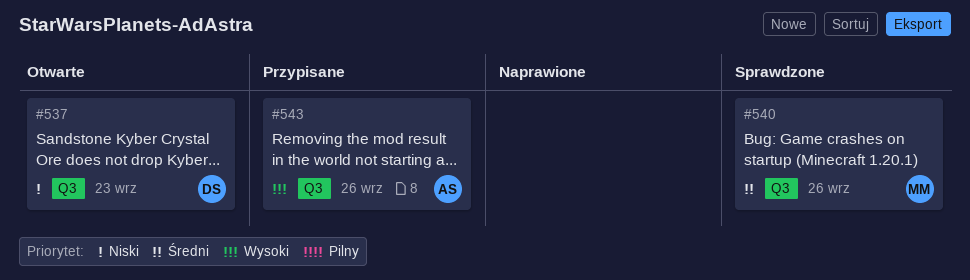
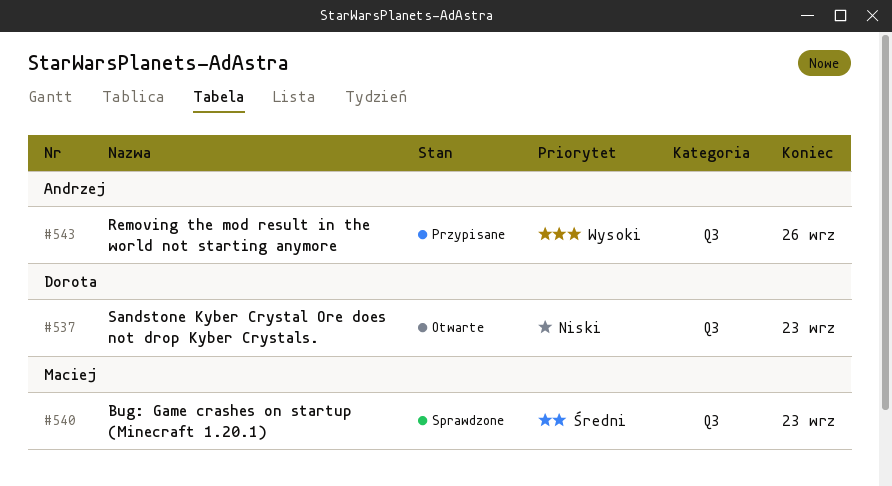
#540, due: Sep 26 -> Sep 23

